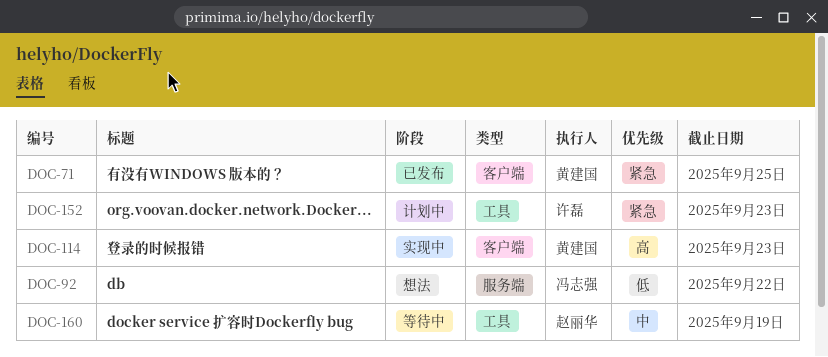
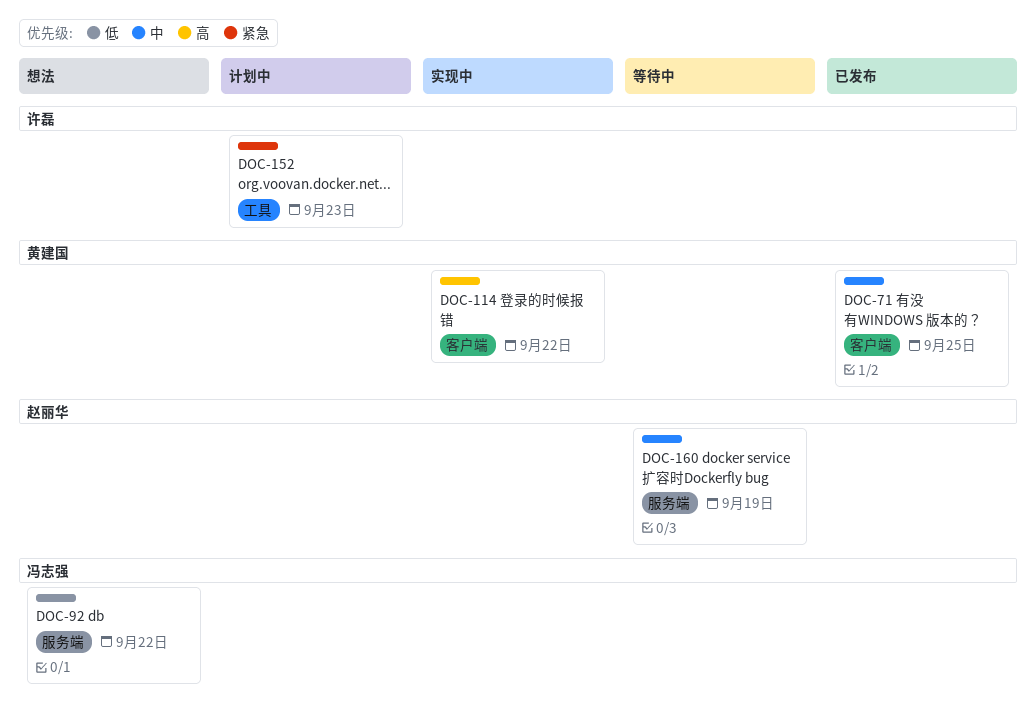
DOC-71, priority: 紧急 -> 中
DOC-114, due: Sep 23 -> Sep 22
DOC-160, label: 工具 -> 服务端

